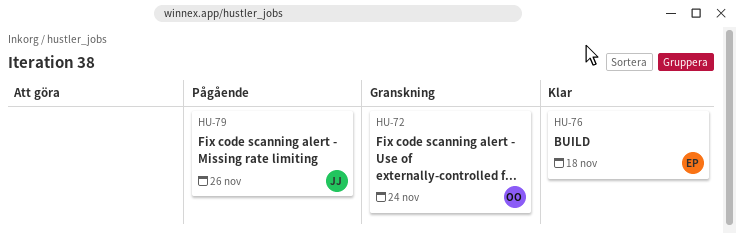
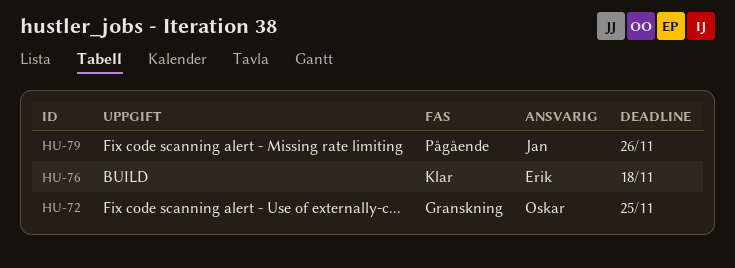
HU-72, due: Nov 24 -> Nov 25

